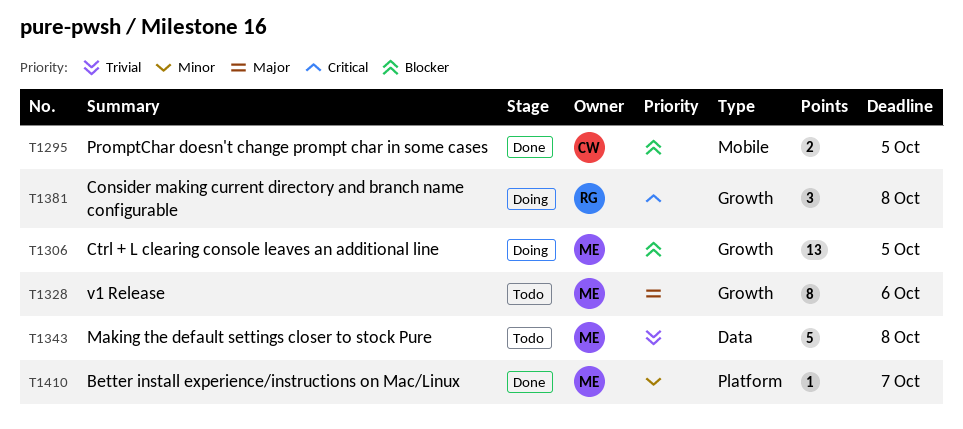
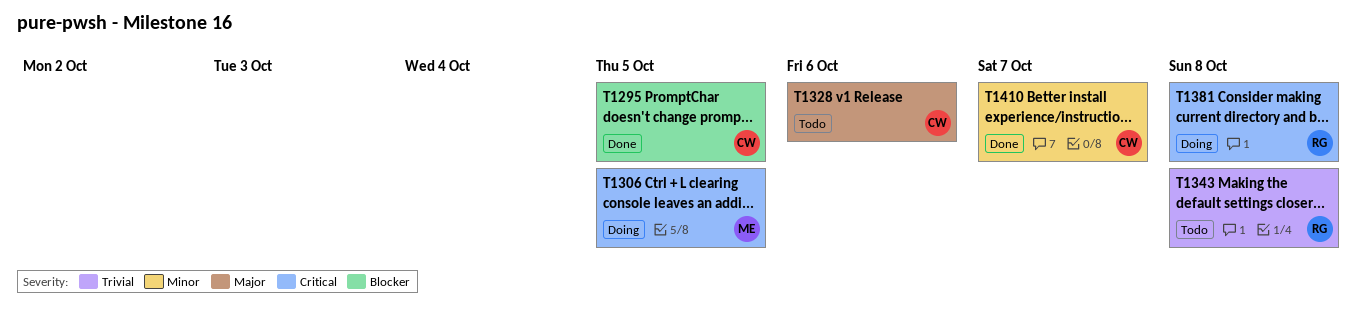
T1306, priority: Blocker -> Critical
T1328, owner: ME -> CW
T1343, owner: ME -> RG
T1410, owner: ME -> CW

